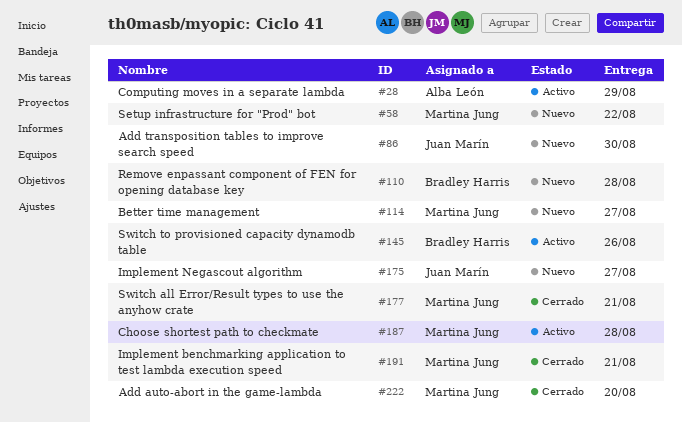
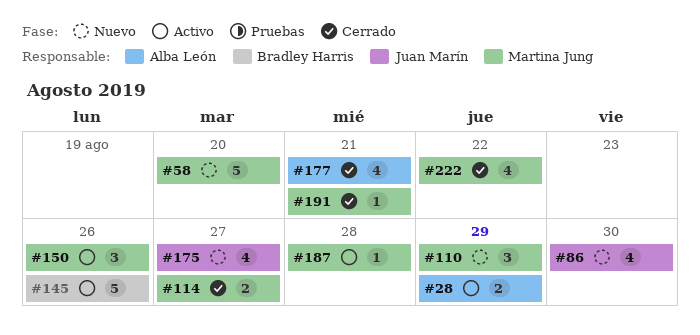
#58, due: Aug 22 -> Aug 20
#110, owner: Bradley Harris -> Martina Jung
#110, due: Aug 28 -> Aug 29
#114, status: Nuevo -> Cerrado
#150: none -> present
#177, owner: Martina Jung -> Alba León
#222, due: Aug 20 -> Aug 22

